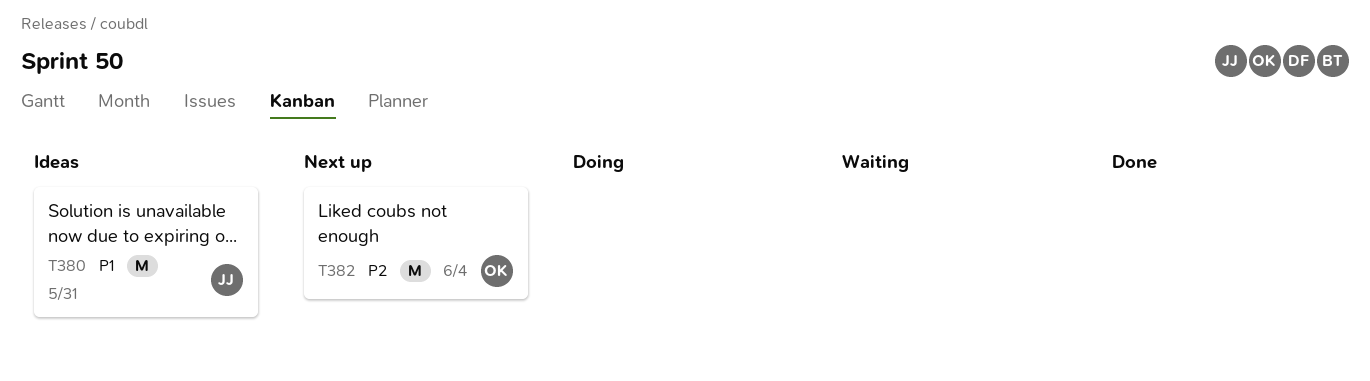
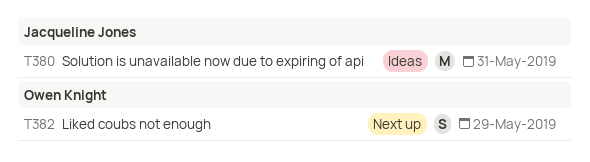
T382, estimate: M -> S
T382, due: Jun 4 -> May 29

